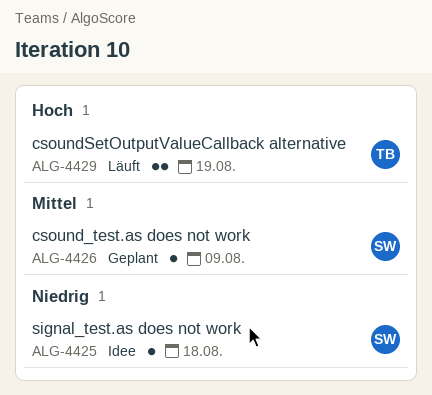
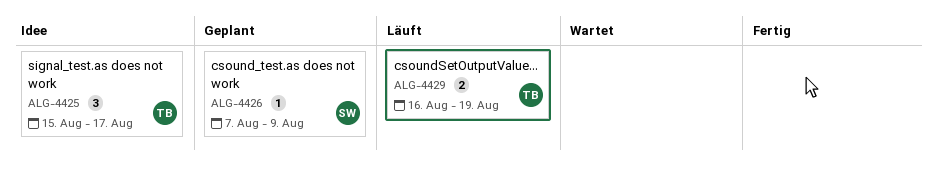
ALG-4425, owner: SW -> TB
ALG-4425, estimate: 1 -> 3
ALG-4425, due: Aug 18 -> Aug 17

